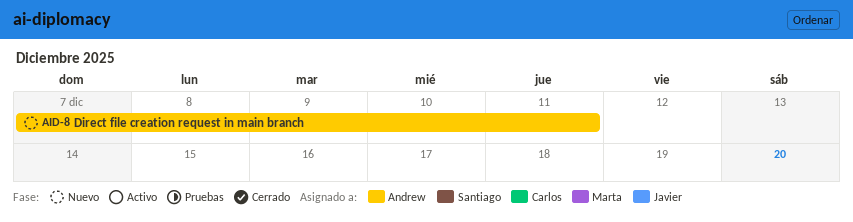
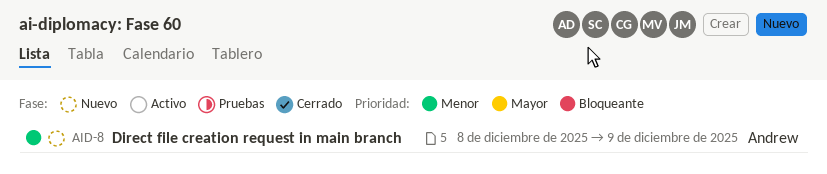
AID-8, start: Dec 7 -> Dec 8
AID-8, due: Dec 11 -> Dec 9

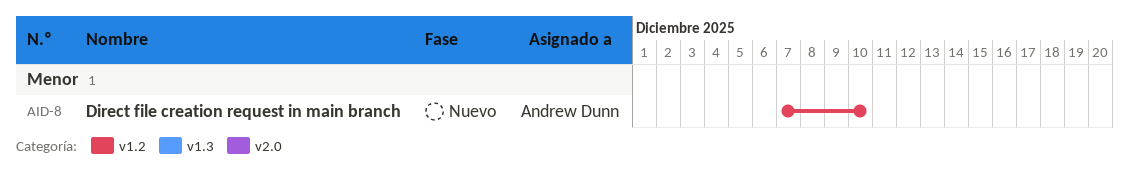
AID-8, start: Dec 8 -> Dec 7
AID-8, due: Dec 9 -> Dec 10

